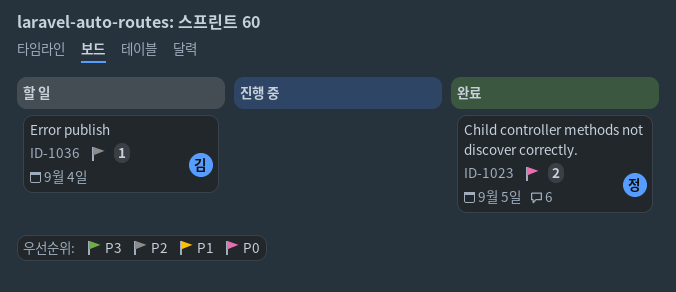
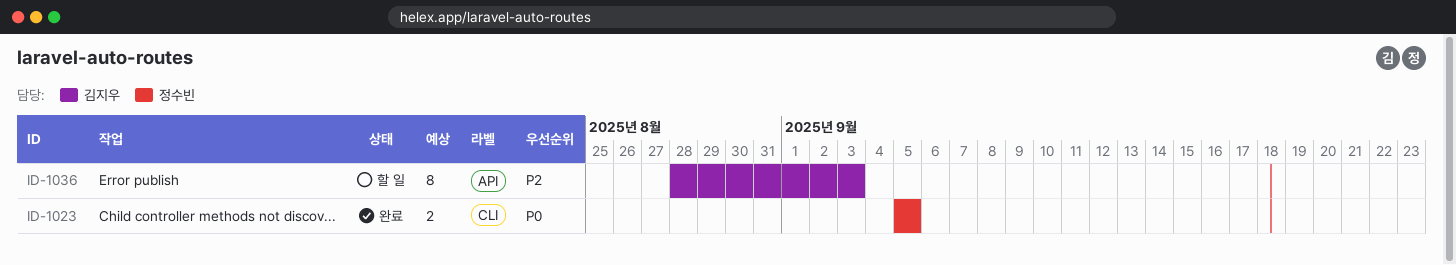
ID-1036, estimate: 1 -> 8
ID-1036, due: Sep 4 -> Sep 3

